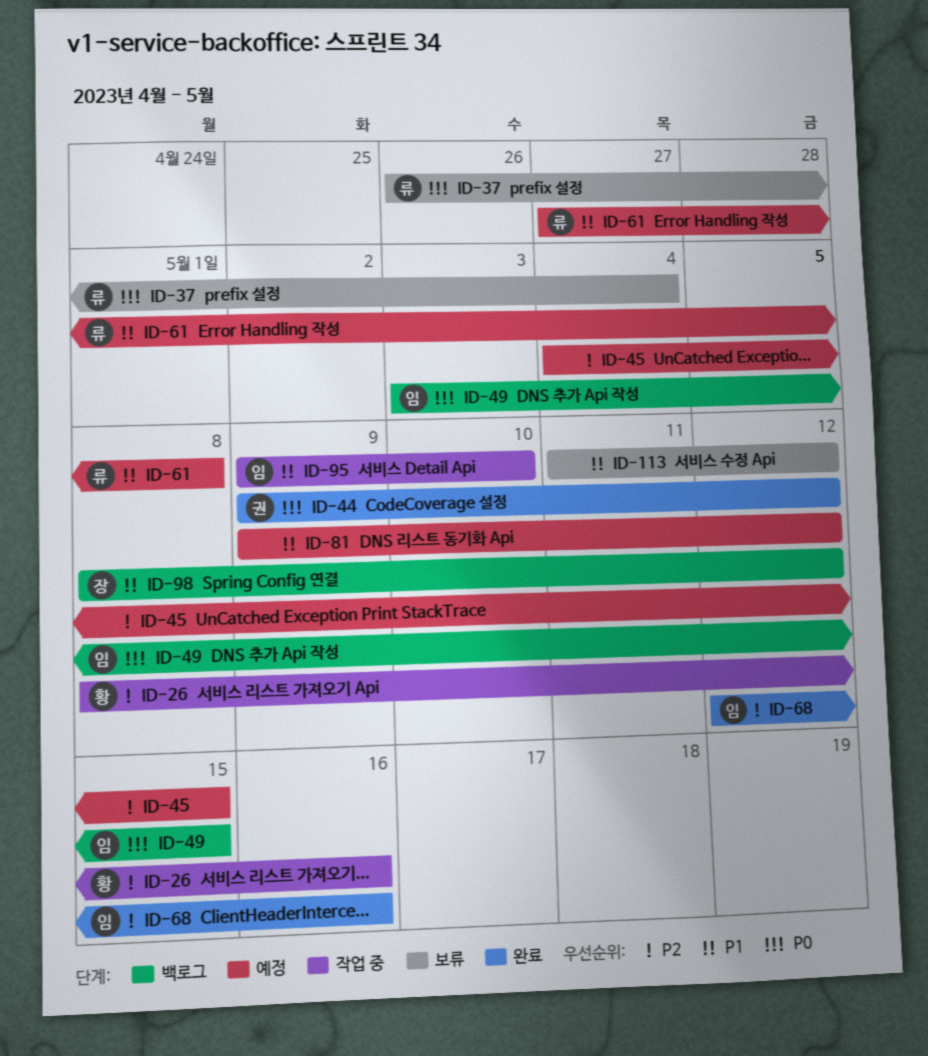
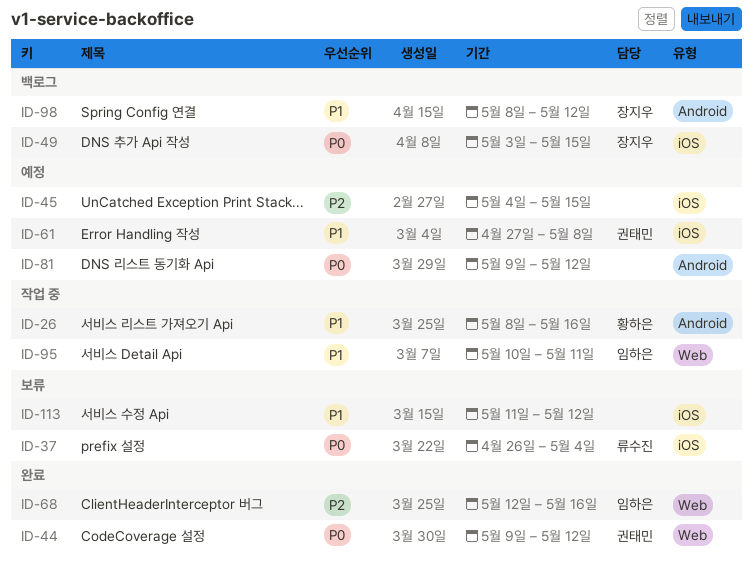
ID-26, priority: P2 -> P1
ID-49, owner: 임하은 -> 장지우
ID-61, owner: 류수진 -> 권태민
ID-81, priority: P1 -> P0
ID-95, start: May 9 -> May 10
ID-95, due: May 10 -> May 11

